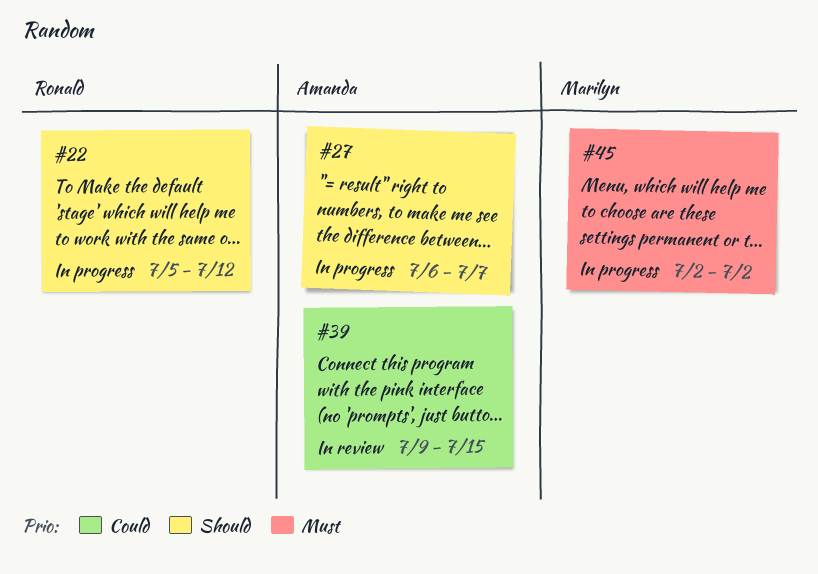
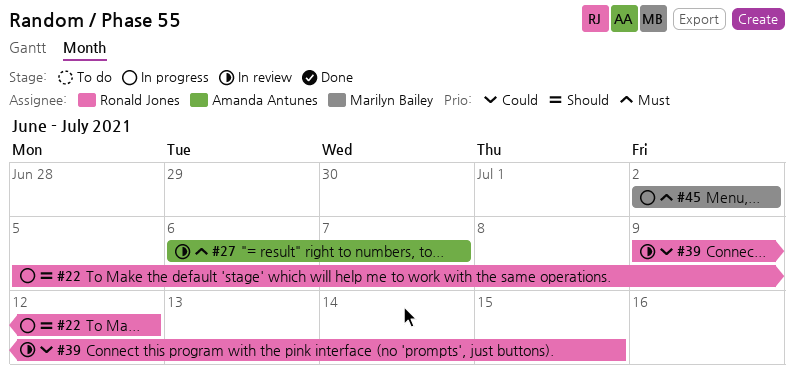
#27, status: In progress -> In review
#27, priority: Should -> Must
#39, owner: Amanda Antunes -> Ronald Jones

